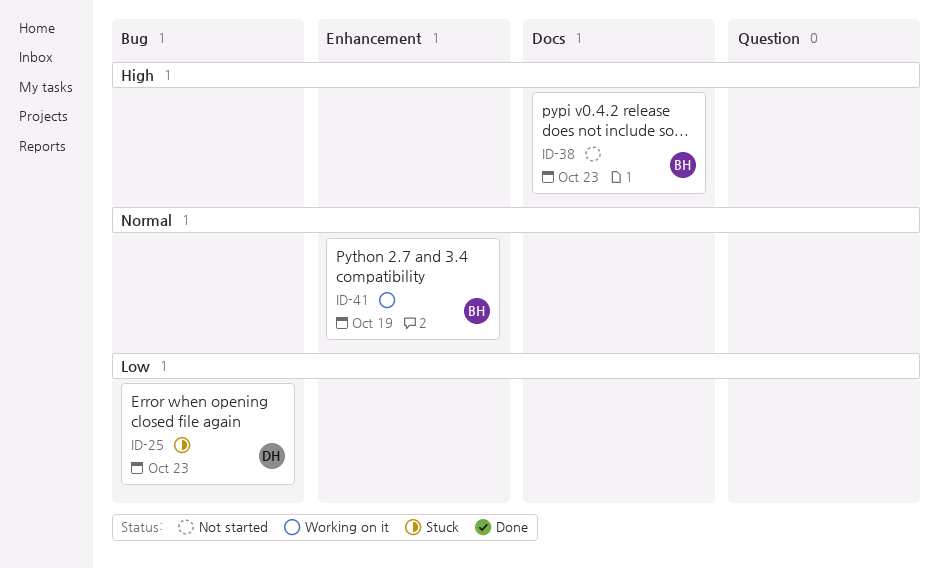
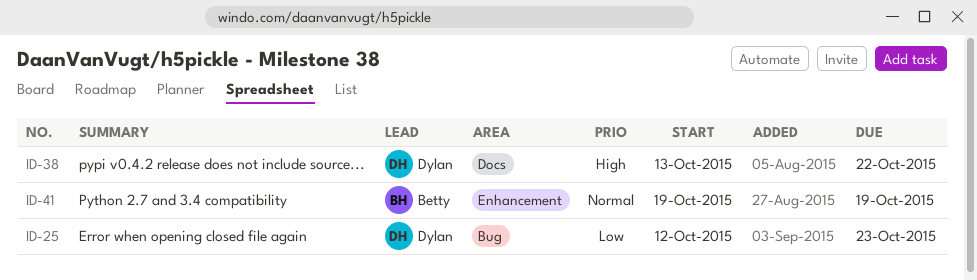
ID-38, owner: Betty -> Dylan
ID-38, due: Oct 23 -> Oct 22

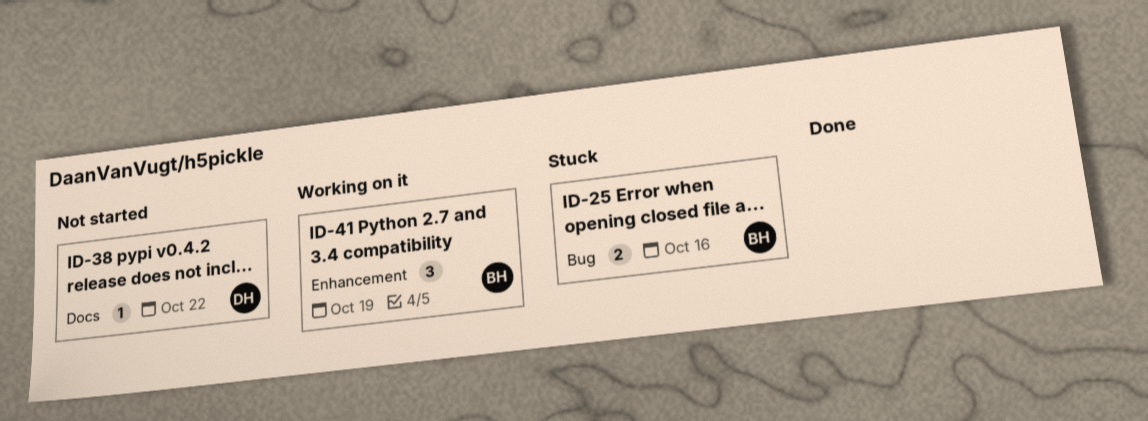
ID-25, owner: Dylan -> Betty
ID-25, due: Oct 23 -> Oct 16

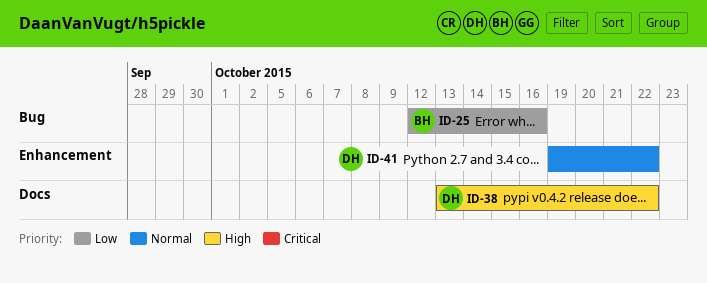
ID-41, owner: BH -> DH
ID-41, due: Oct 19 -> Oct 22

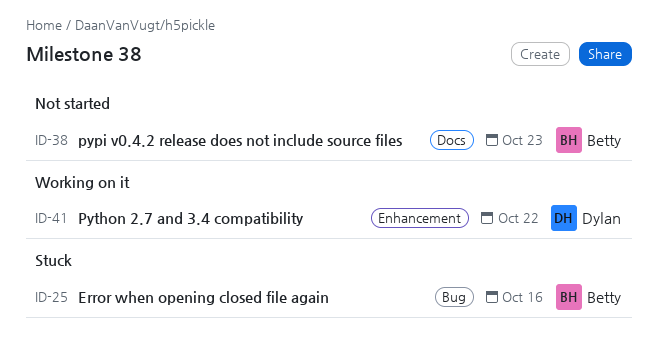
ID-38, owner: Dylan -> Betty
ID-38, due: Oct 22 -> Oct 23

